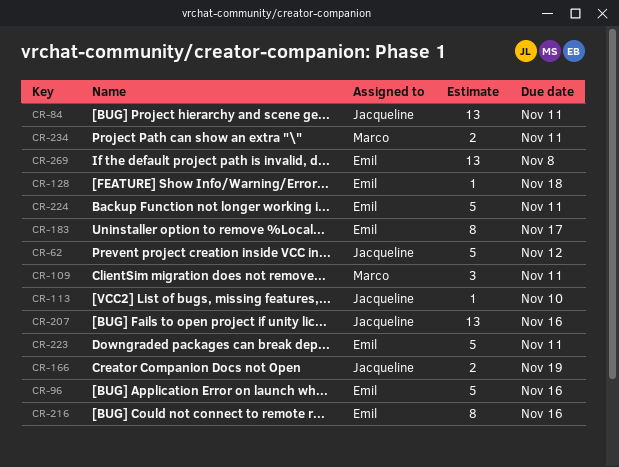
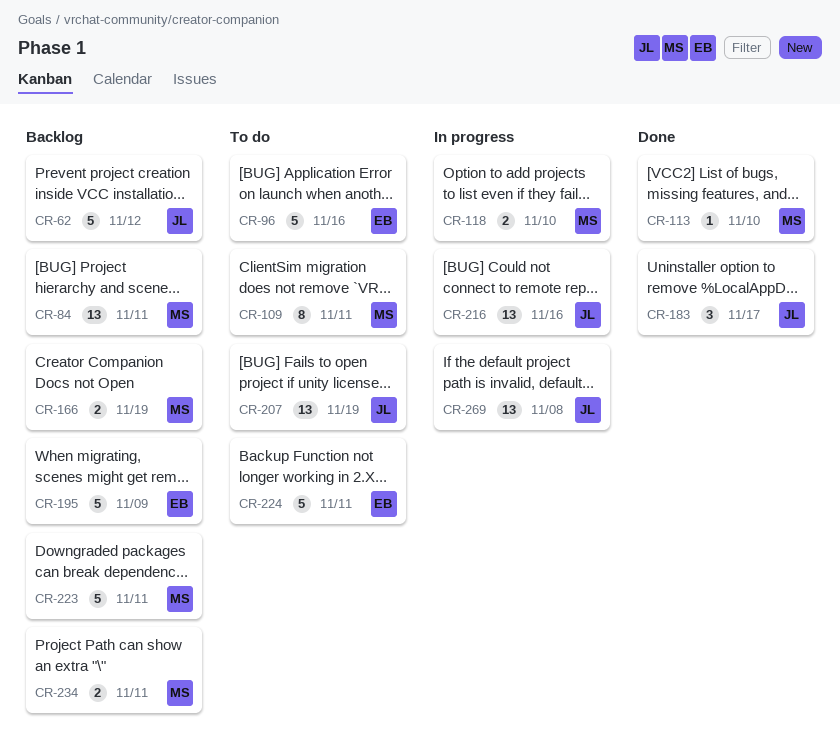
CR-84, owner: Jacqueline -> Marco
CR-109, estimate: 3 -> 8
CR-113, owner: Jacqueline -> Marco
CR-118: none -> present
CR-128: present -> none
CR-166, owner: Jacqueline -> Marco
CR-183, owner: Emil -> Jacqueline
CR-183, estimate: 8 -> 3
CR-195: none -> present
CR-207, due: Nov 16 -> Nov 19
CR-216, owner: Emil -> Jacqueline
CR-216, estimate: 8 -> 13
CR-223, owner: Emil -> Marco
CR-269, owner: Emil -> Jacqueline

